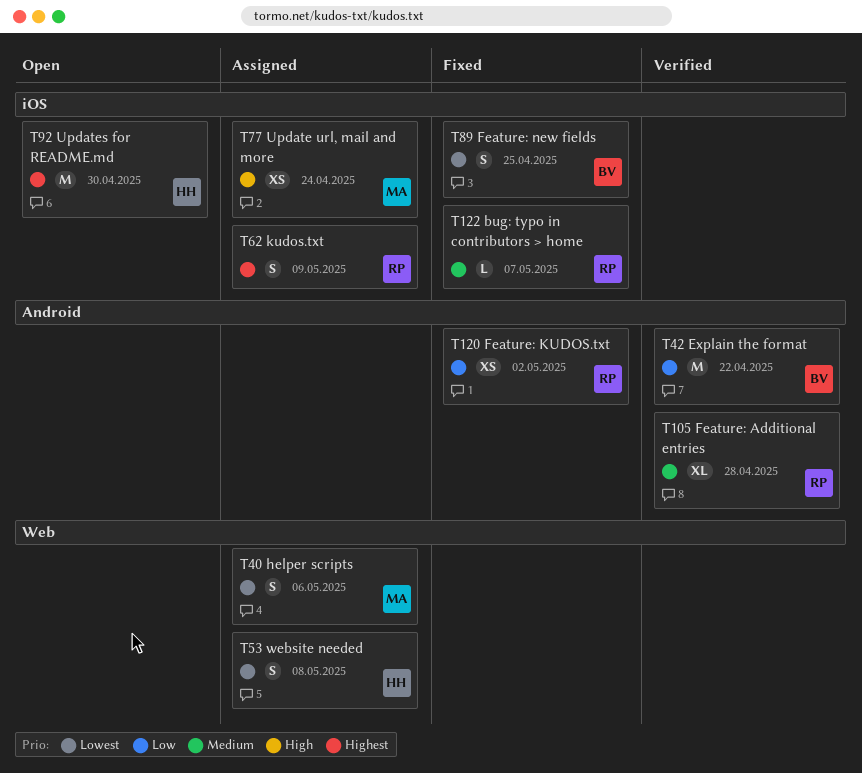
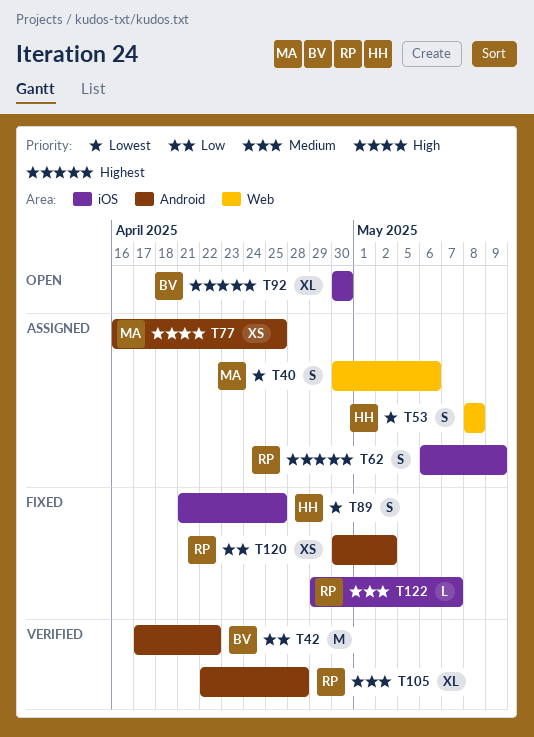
T77, label: iOS -> Android
T77, due: Apr 24 -> Apr 25
T89, owner: BV -> HH
T92, owner: HH -> BV
T92, estimate: M -> XL

